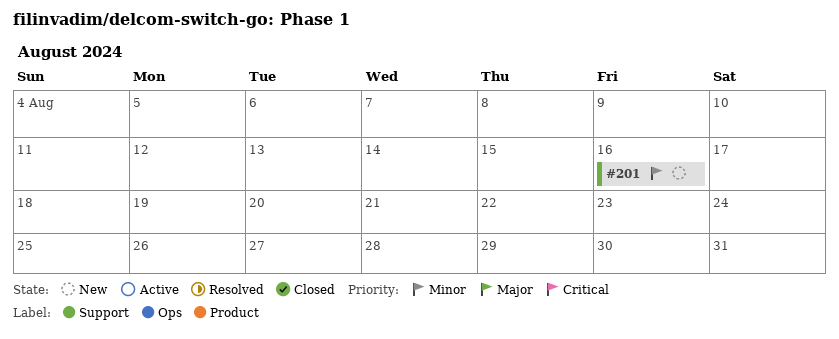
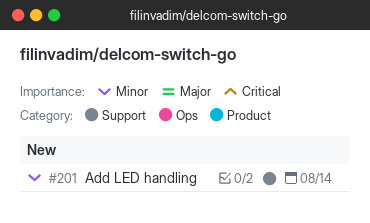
#201, due: Aug 16 -> Aug 14

